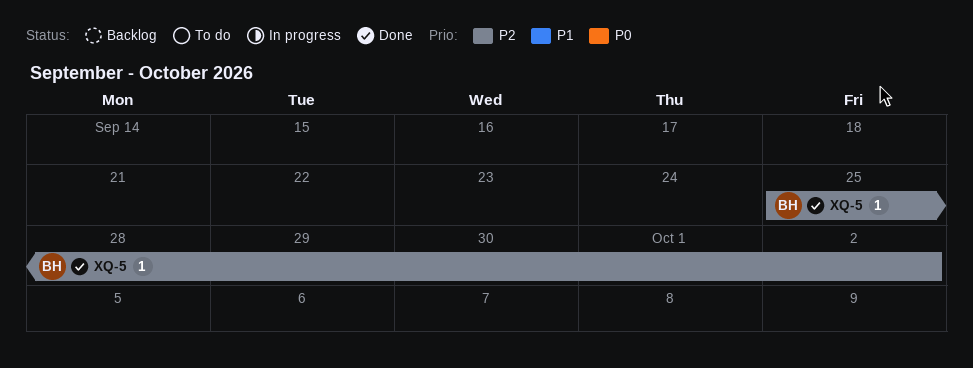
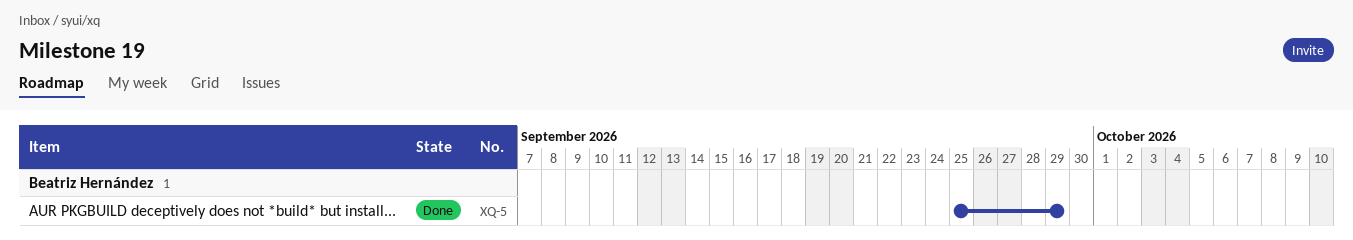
XQ-5, due: Oct 2 -> Sep 29

